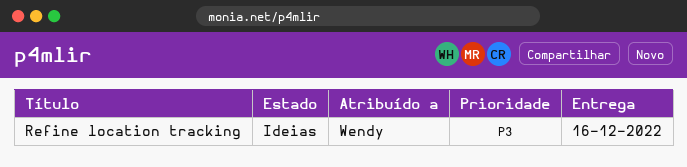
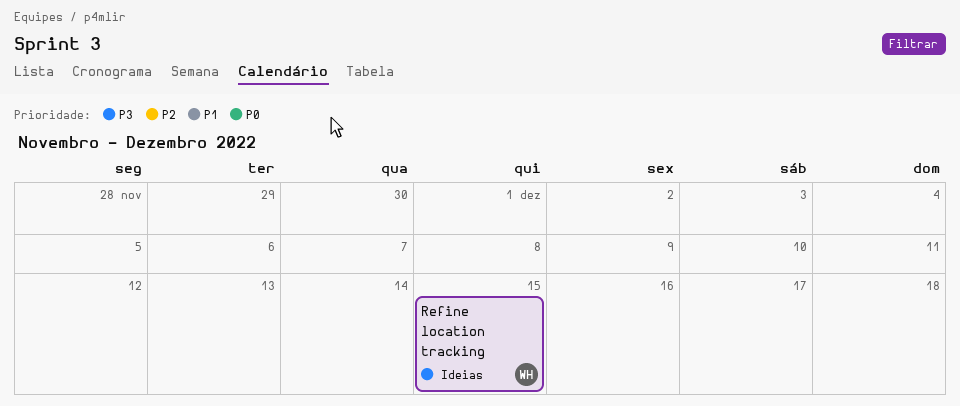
Refine location tracking, due: Dec 16 -> Dec 15

